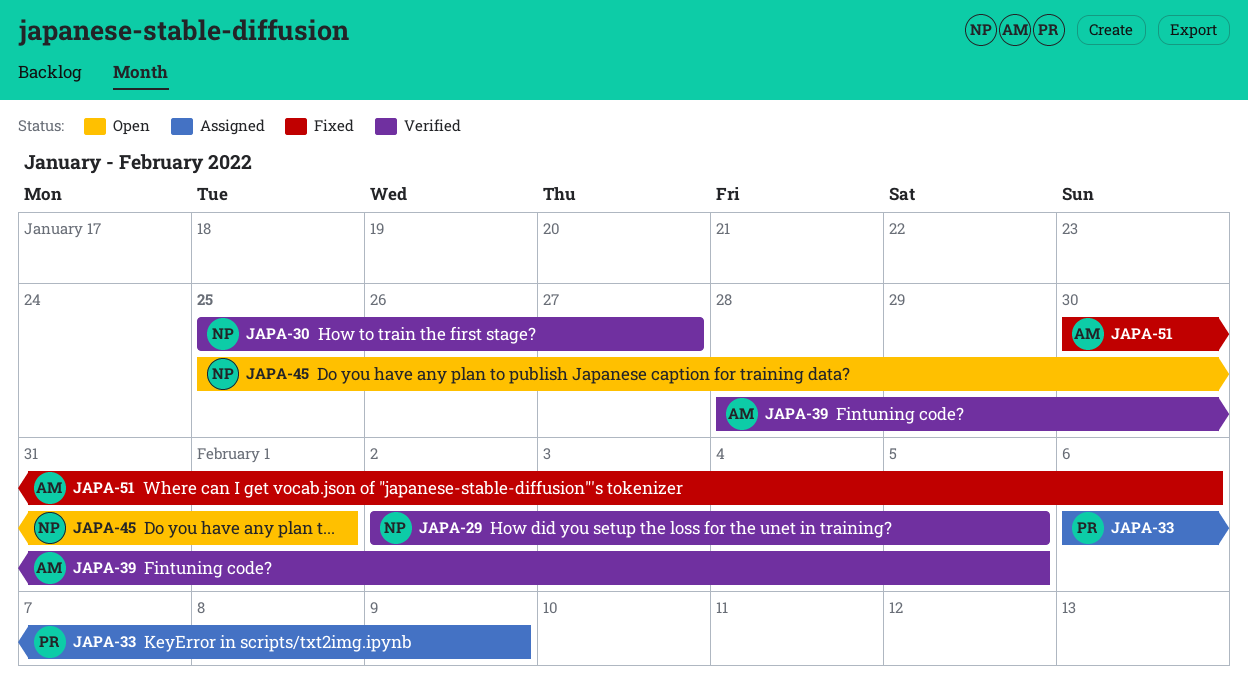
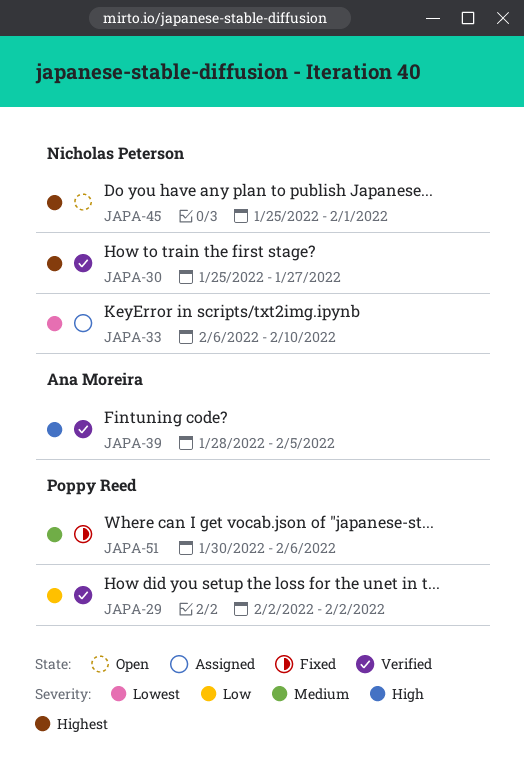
JAPA-29, owner: Nicholas Peterson -> Poppy Reed
JAPA-29, due: Feb 5 -> Feb 2
JAPA-33, owner: Poppy Reed -> Nicholas Peterson
JAPA-33, due: Feb 9 -> Feb 10
JAPA-51, owner: Ana Moreira -> Poppy Reed

